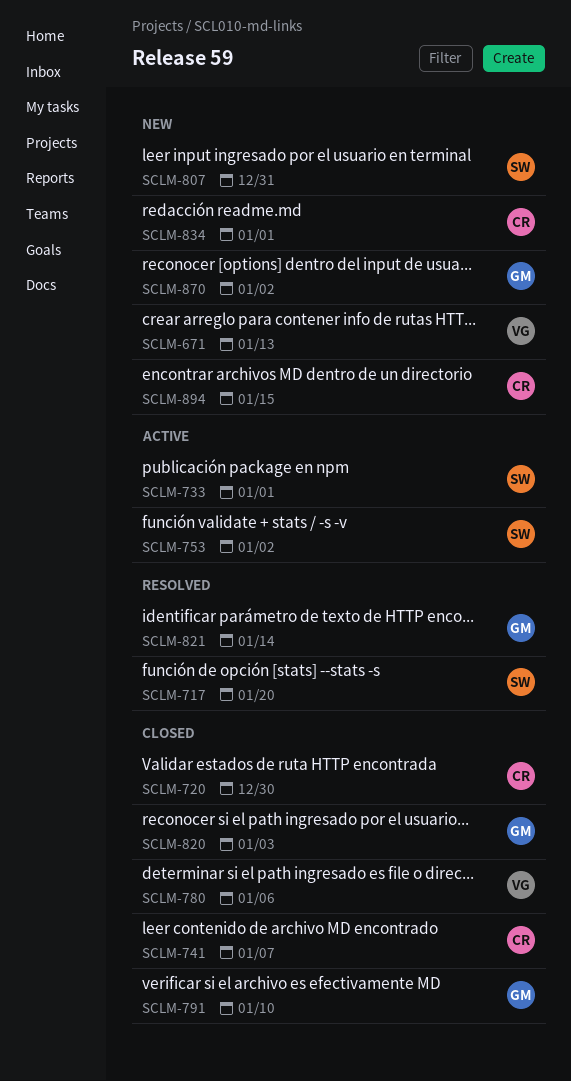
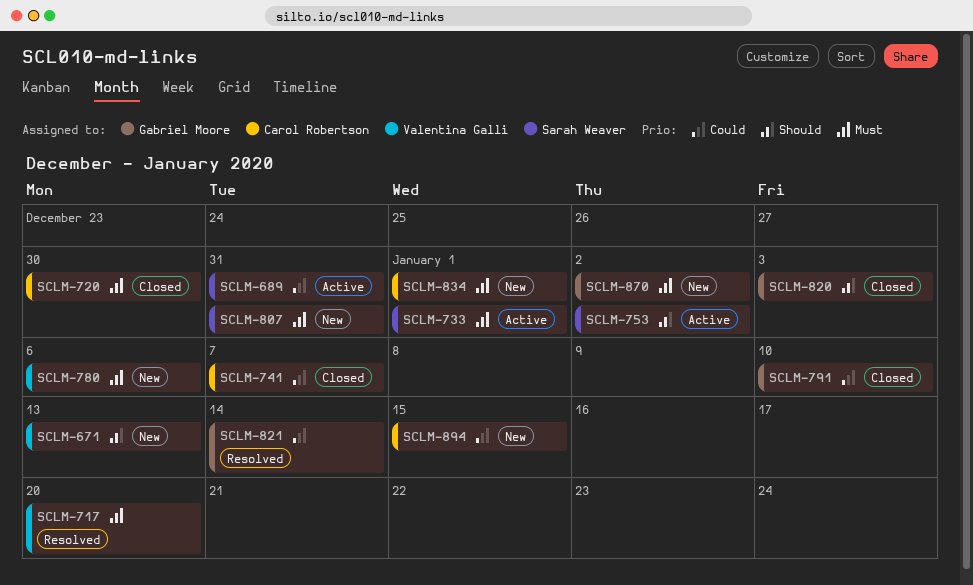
SCLM-689: none -> present
SCLM-717, owner: Sarah Weaver -> Valentina Galli
SCLM-780, status: Closed -> New

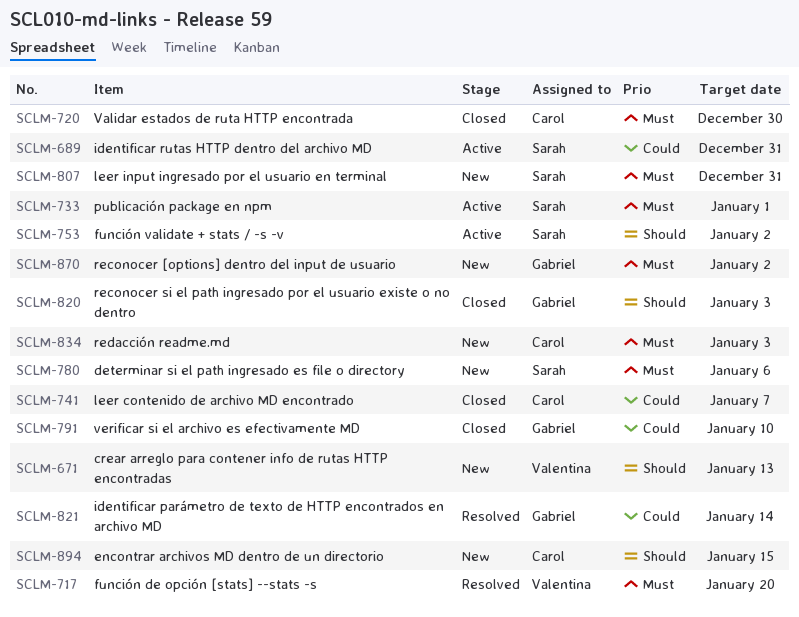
SCLM-780, owner: Valentina Galli -> Sarah Weaver
SCLM-834, due: Jan 1 -> Jan 3
SCLM-894, priority: Could -> Should

